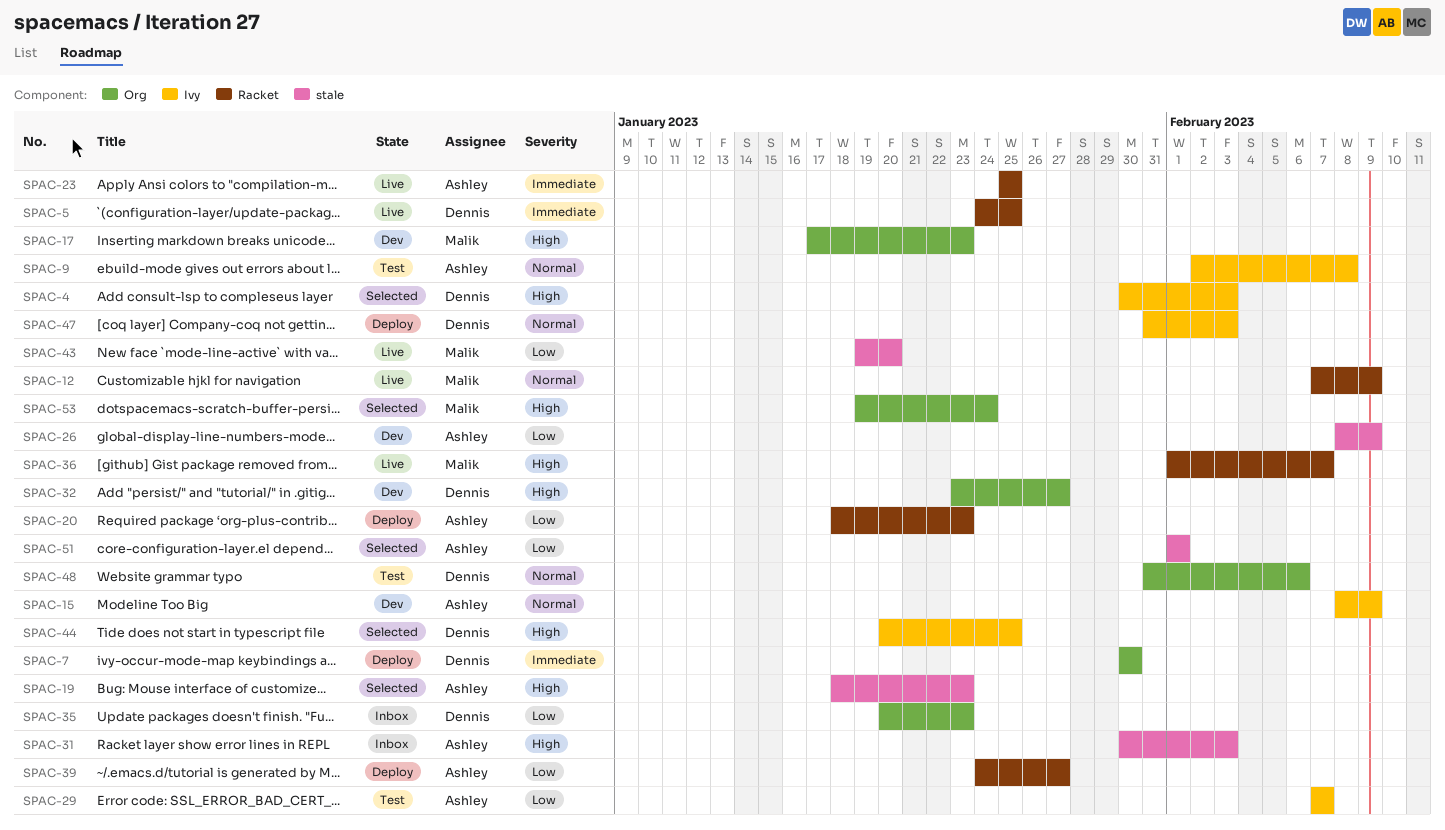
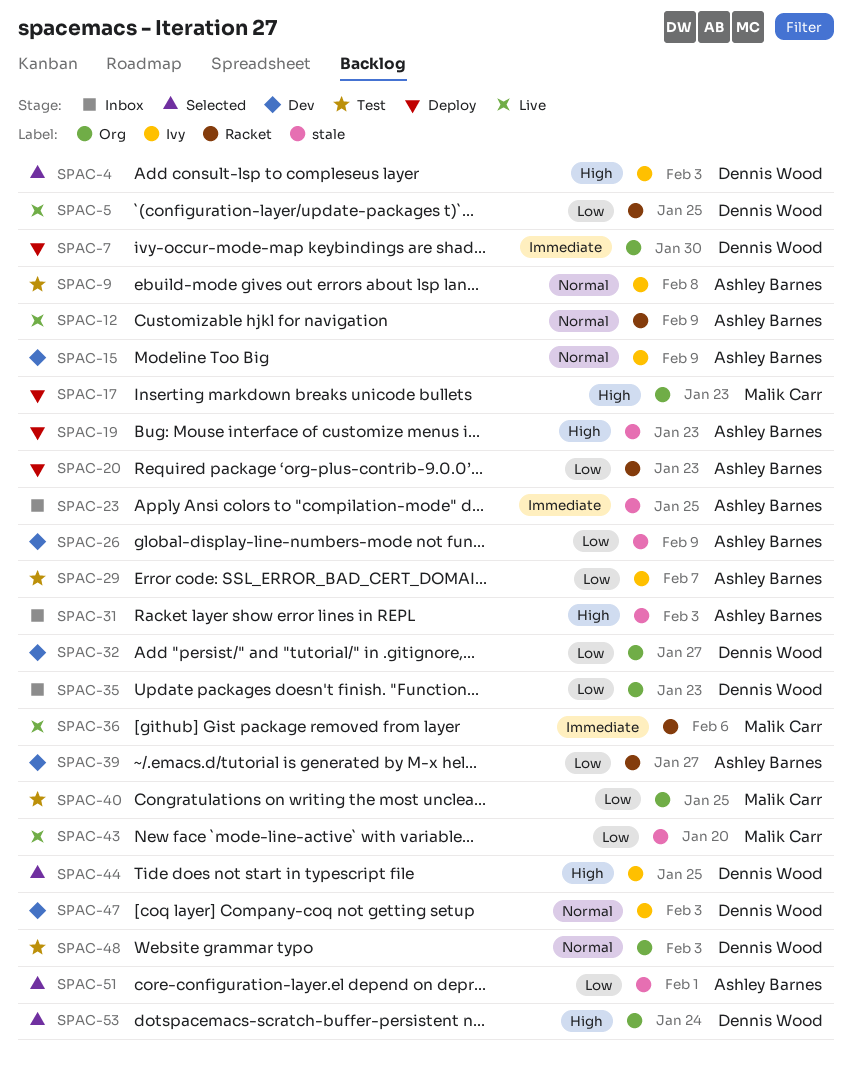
SPAC-5, priority: Immediate -> Low
SPAC-12, owner: Malik Carr -> Ashley Barnes
SPAC-17, status: Dev -> Deploy
SPAC-19, status: Selected -> Deploy
SPAC-23, status: Live -> Inbox
SPAC-23, label: Racket -> stale
SPAC-32, priority: High -> Low
SPAC-36, priority: High -> Immediate
SPAC-36, due: Feb 7 -> Feb 6
SPAC-39, status: Deploy -> Dev
SPAC-40: none -> present
SPAC-47, status: Deploy -> Dev
SPAC-48, due: Feb 6 -> Feb 3
SPAC-53, owner: Malik Carr -> Dennis Wood

